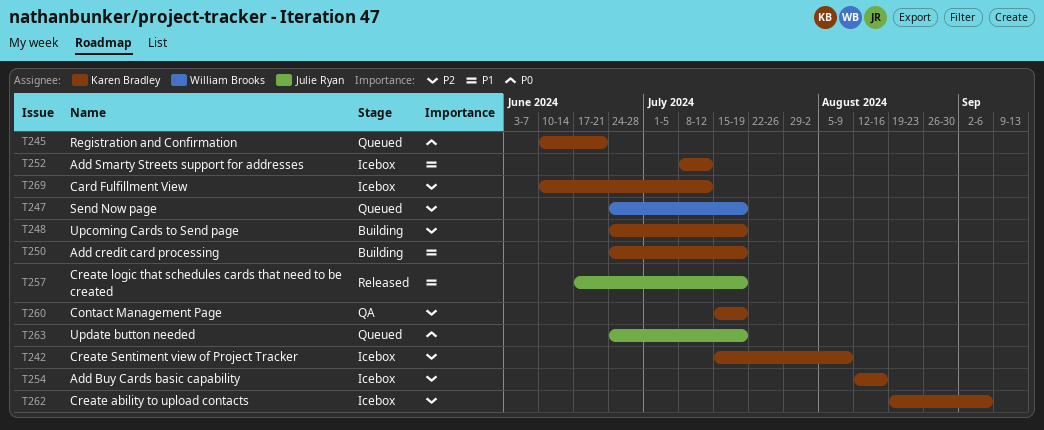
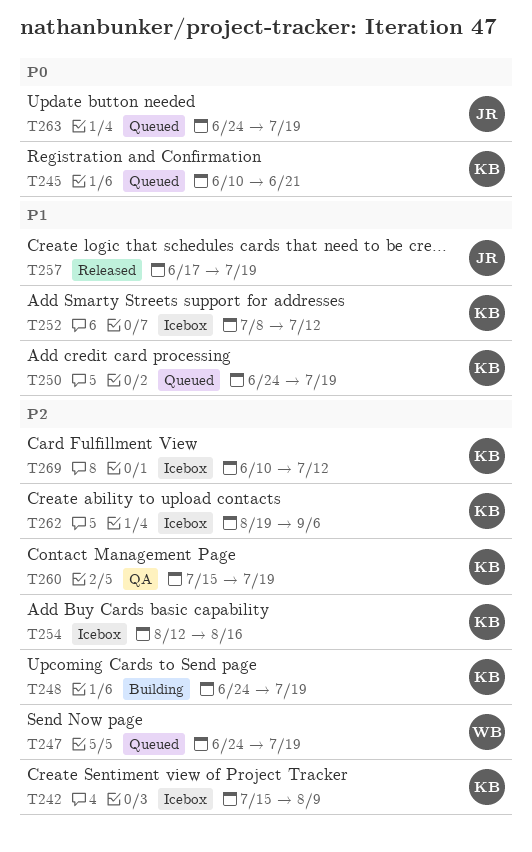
T250, status: Building -> Queued

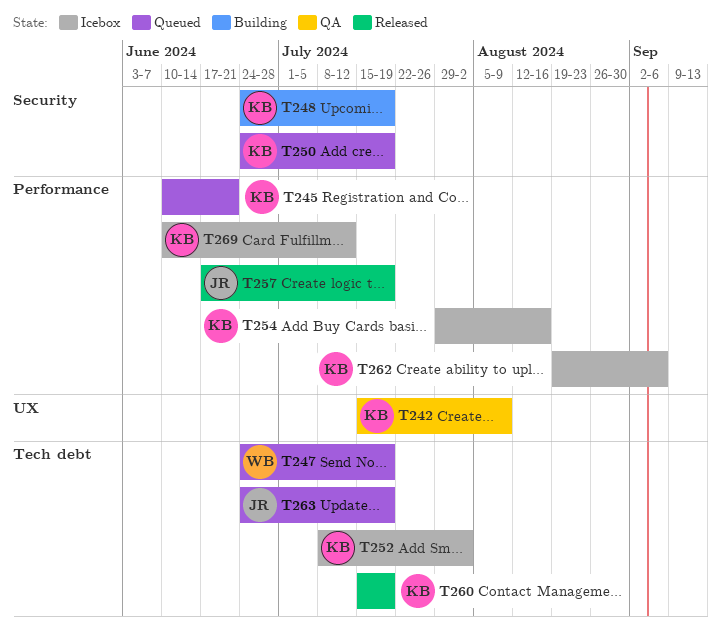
T242, status: Icebox -> QA
T252, due: Jul 12 -> Aug 2
T254, start: Aug 12 -> Jul 29
T260, status: QA -> Released

